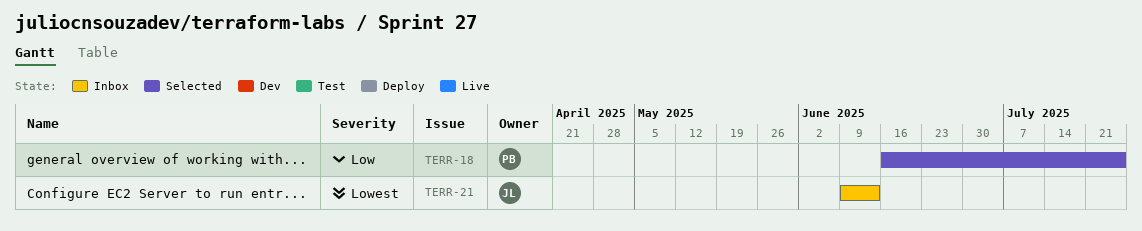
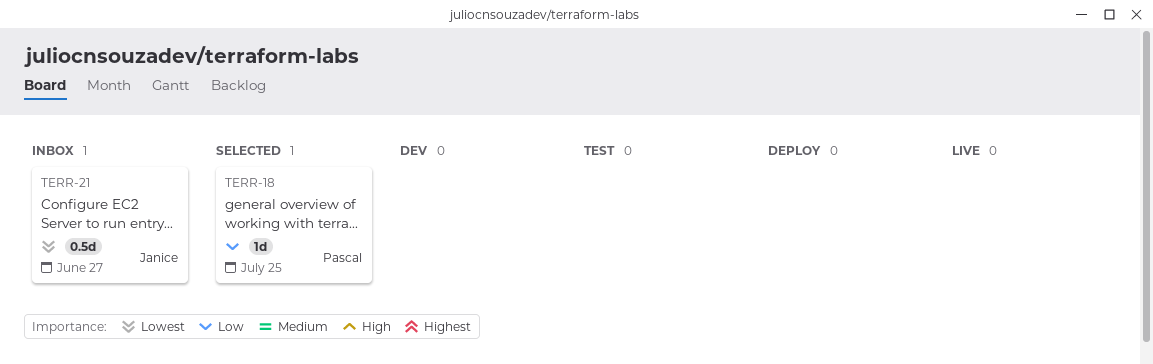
TERR-21, due: Jun 13 -> Jun 27

